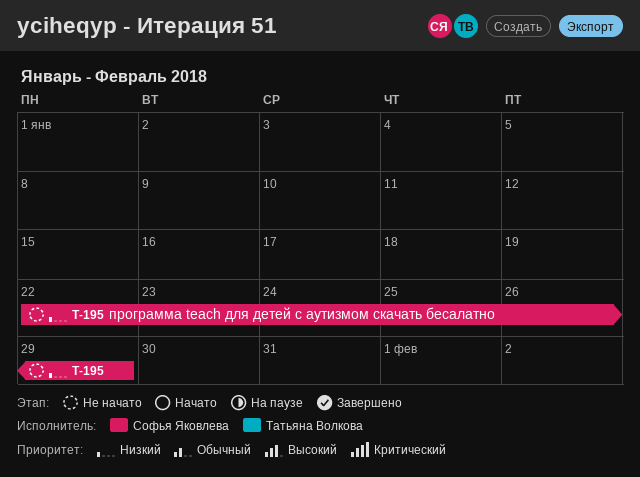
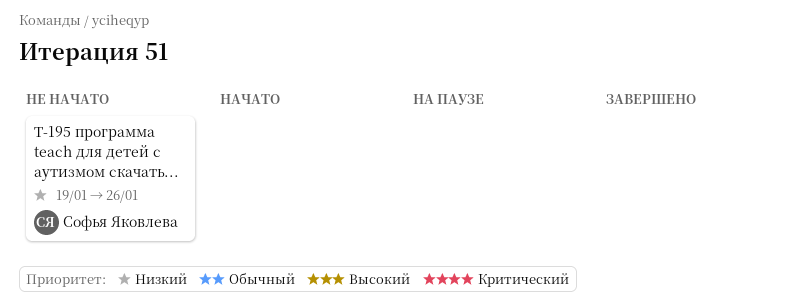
T-195, start: Jan 22 -> Jan 19
T-195, due: Jan 29 -> Jan 26

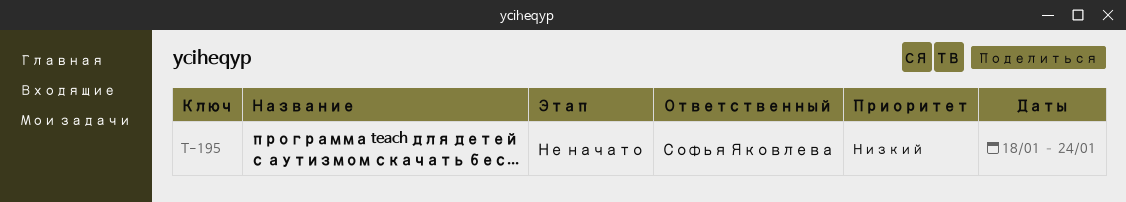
T-195, start: Jan 19 -> Jan 18
T-195, due: Jan 26 -> Jan 24

